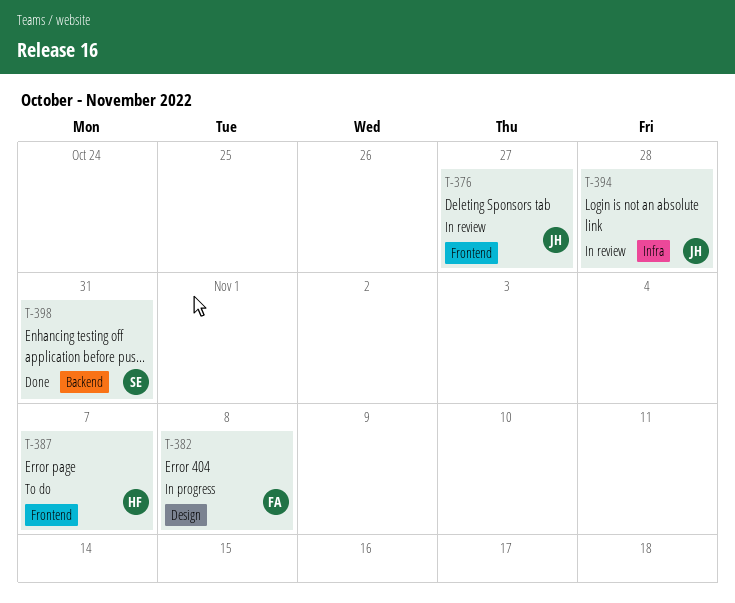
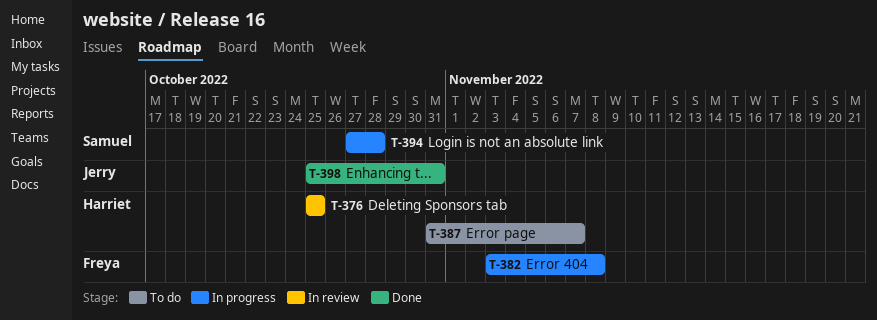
T-376, owner: Jerry -> Harriet
T-376, due: Oct 27 -> Oct 25
T-394, status: In review -> In progress
T-394, owner: Jerry -> Samuel
T-398, owner: Samuel -> Jerry

